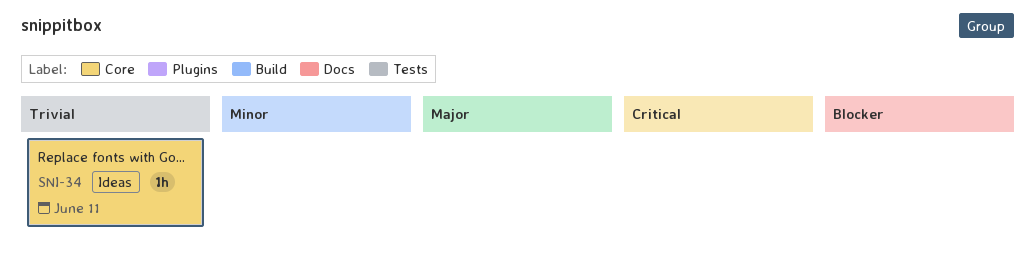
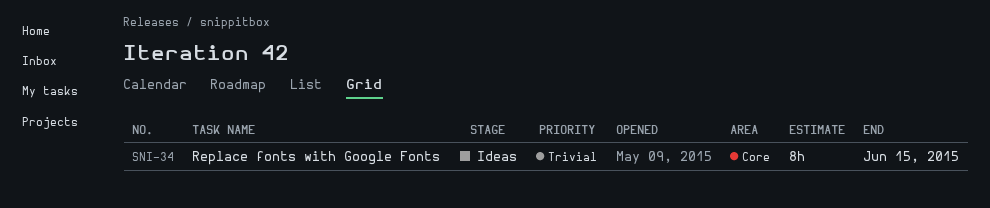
SNI-34, estimate: 1h -> 8h
SNI-34, due: Jun 11 -> Jun 15

